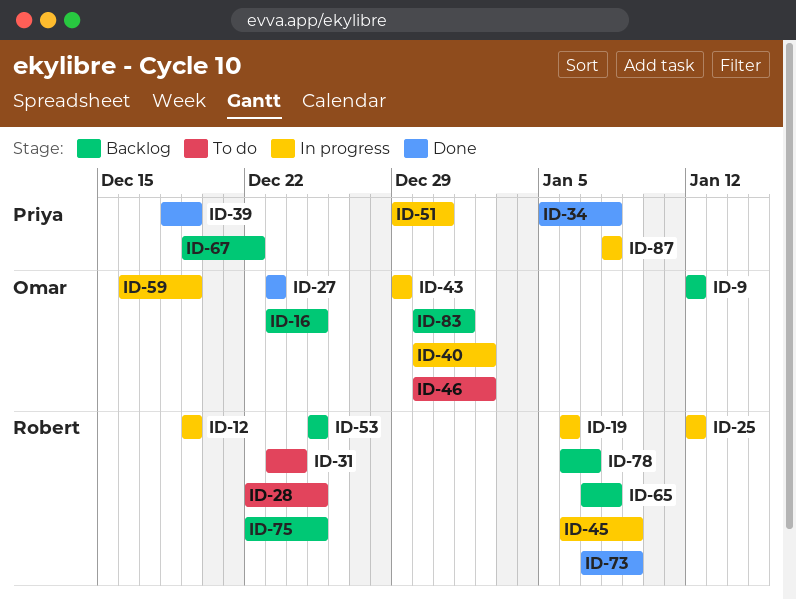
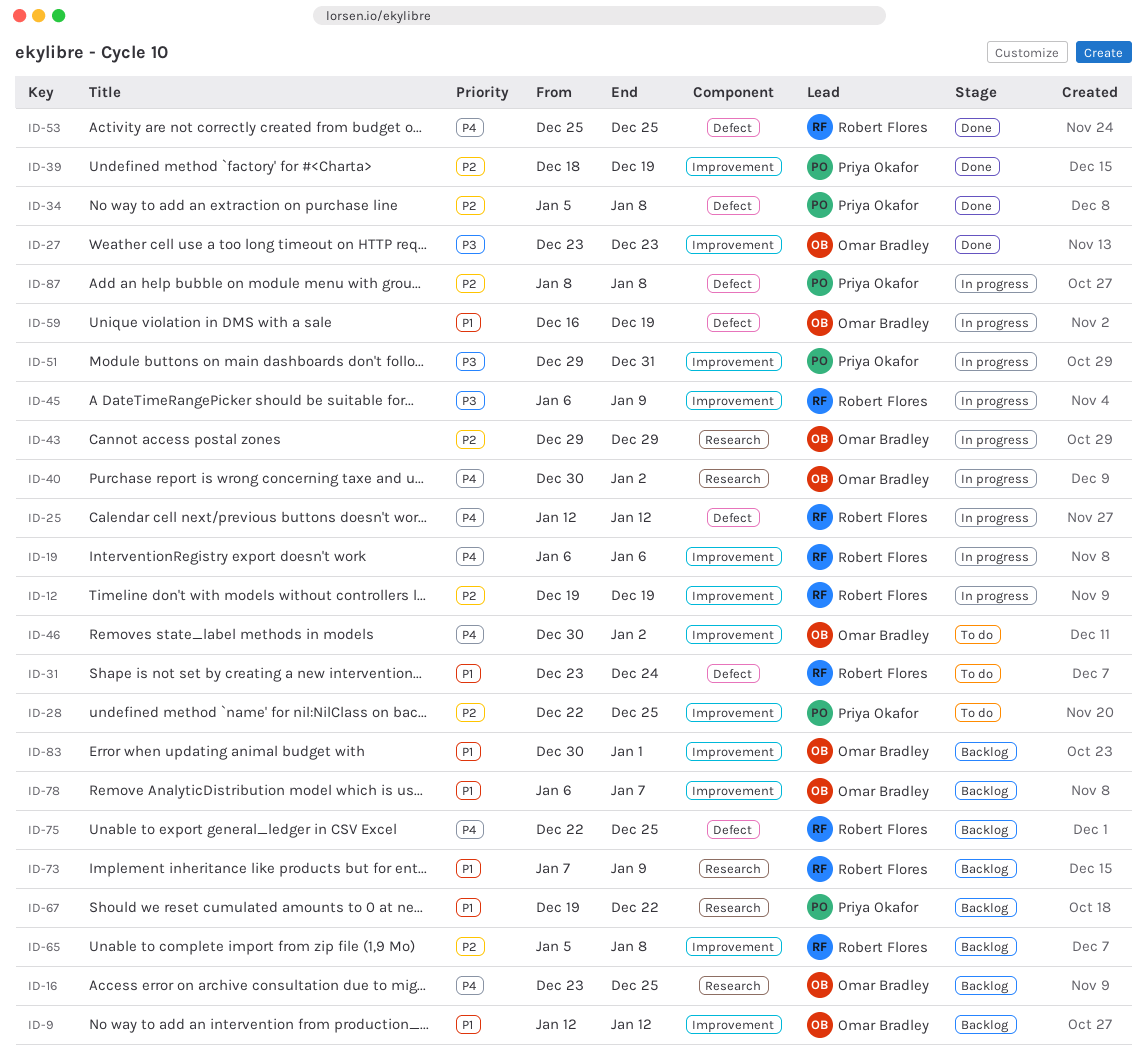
ID-28, owner: Robert Flores -> Priya Okafor
ID-53, status: Backlog -> Done
ID-65, start: Jan 7 -> Jan 5
ID-73, status: Done -> Backlog
ID-78, owner: Robert Flores -> Omar Bradley

